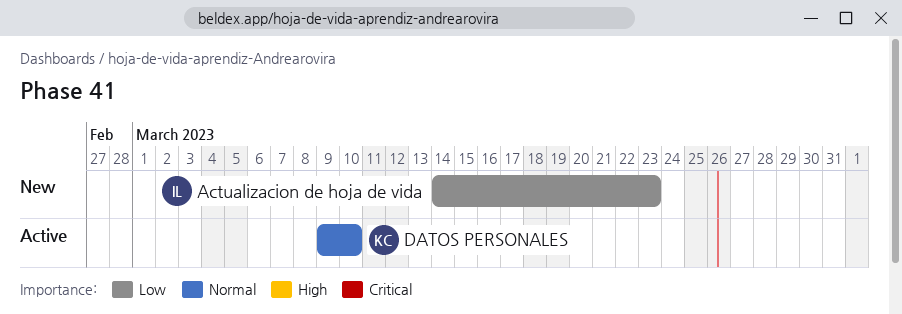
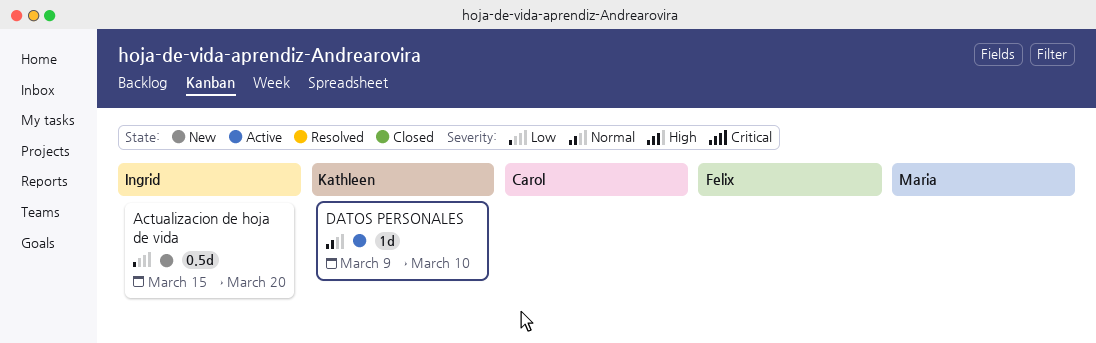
Actualizacion de hoja de vida, start: Mar 14 -> Mar 15
Actualizacion de hoja de vida, due: Mar 23 -> Mar 20

